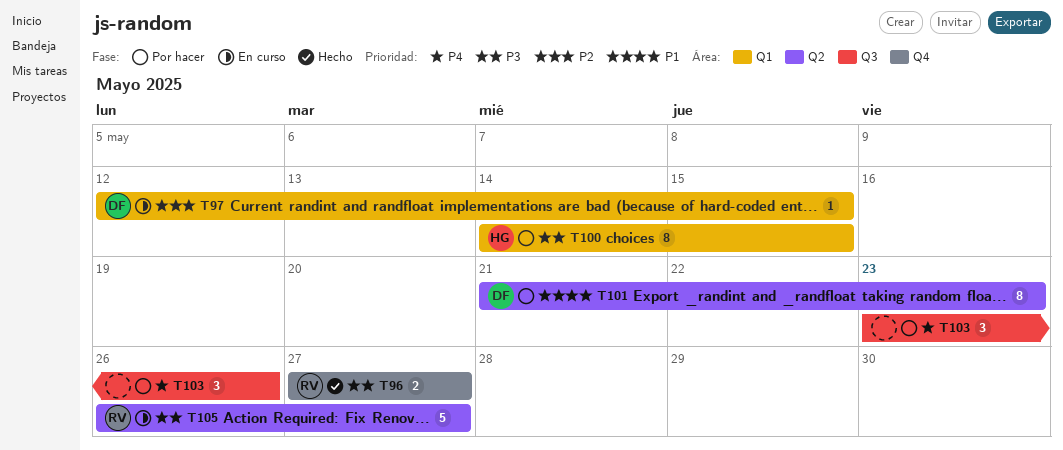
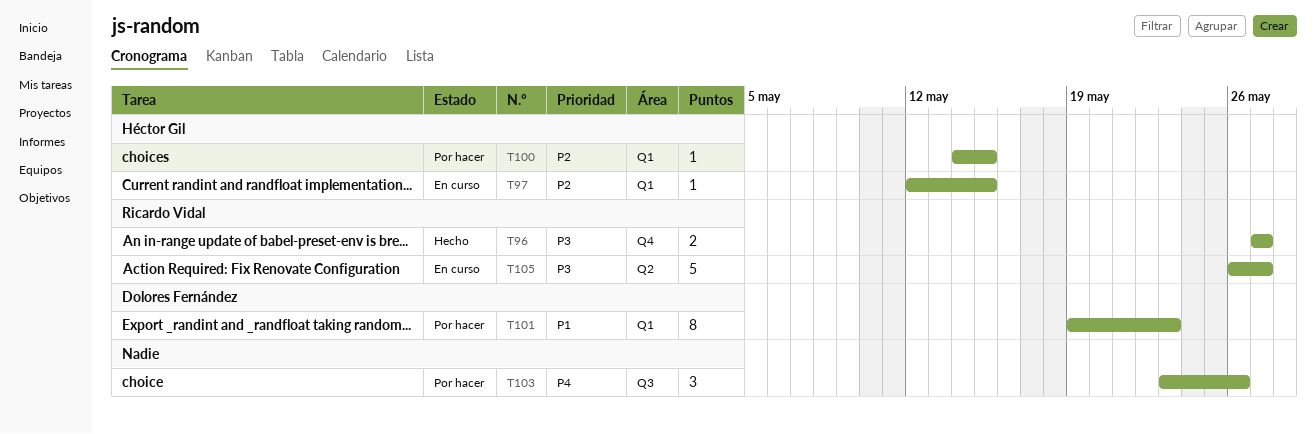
T97, owner: Dolores Fernández -> Héctor Gil
T100, priority: P3 -> P2
T100, estimate: 8 -> 1
T101, label: Q2 -> Q1
T101, start: May 21 -> May 19

